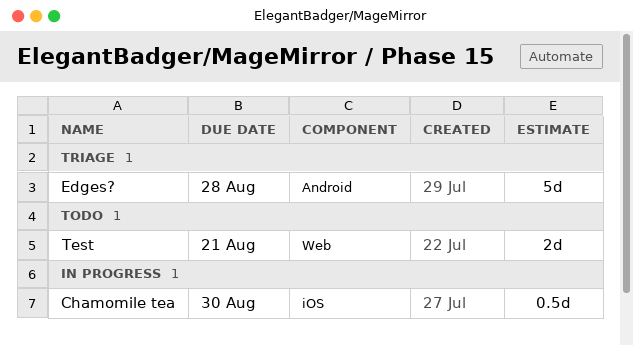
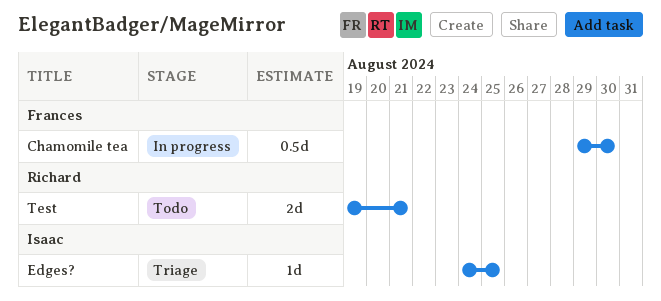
Edges?, estimate: 5d -> 1d
Edges?, due: Aug 28 -> Aug 25

